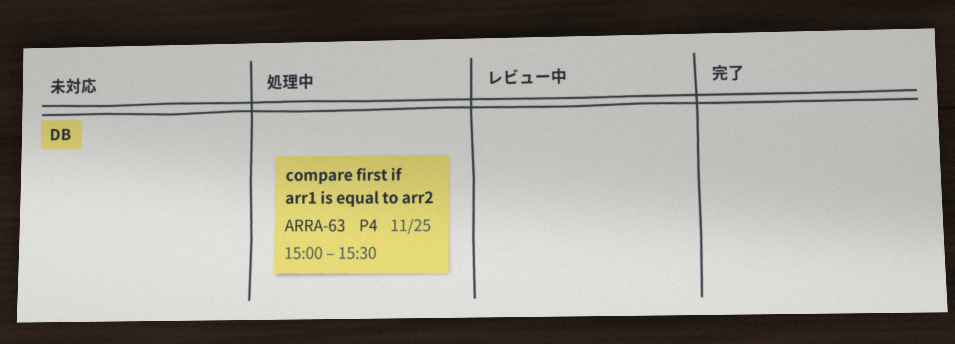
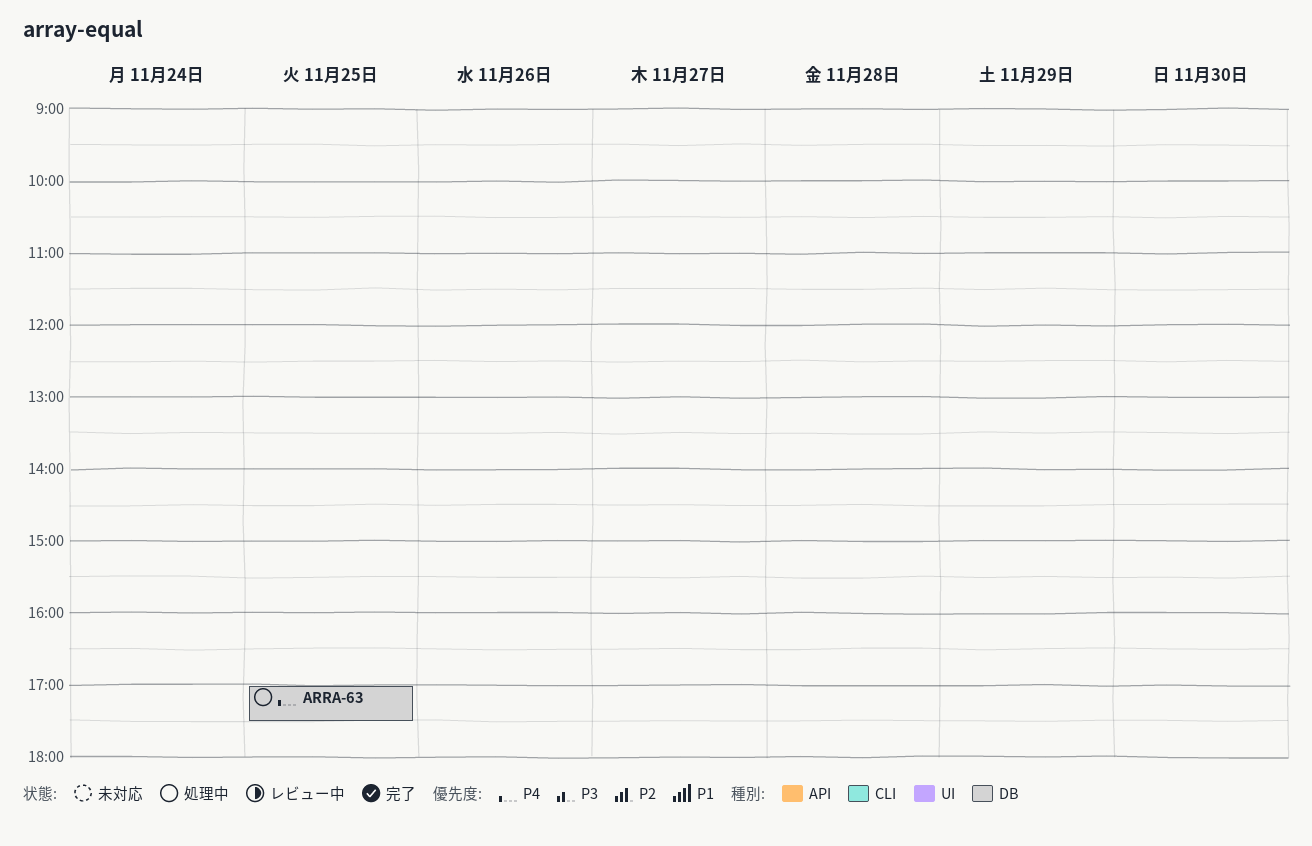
ARRA-63, begins: 15:00 -> 17:00
ARRA-63, ends: 15:30 -> 17:30

